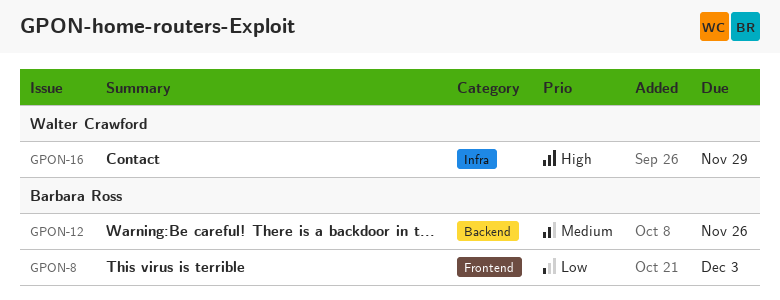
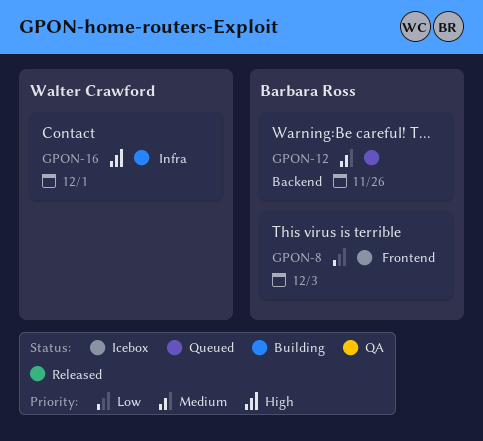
GPON-16, due: Nov 29 -> Dec 1

